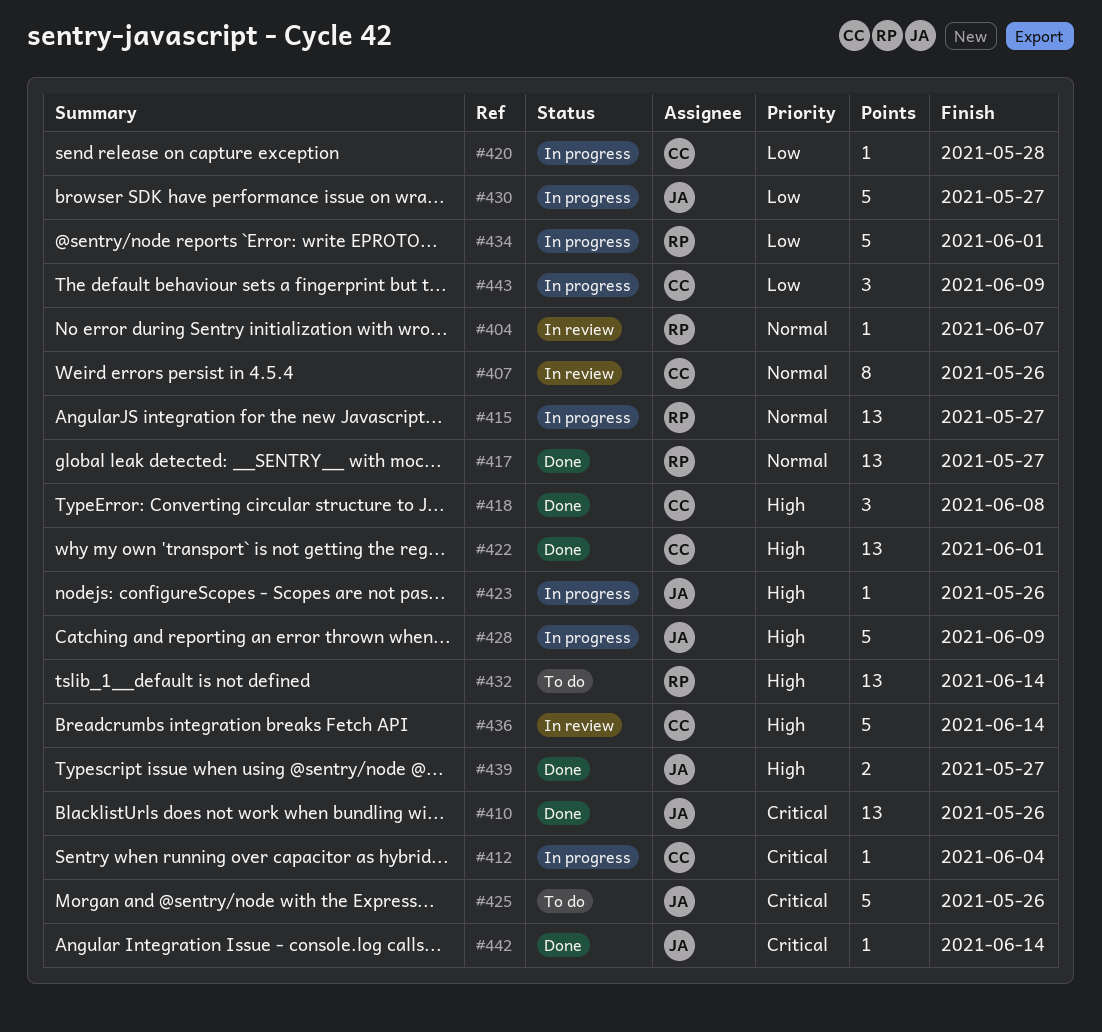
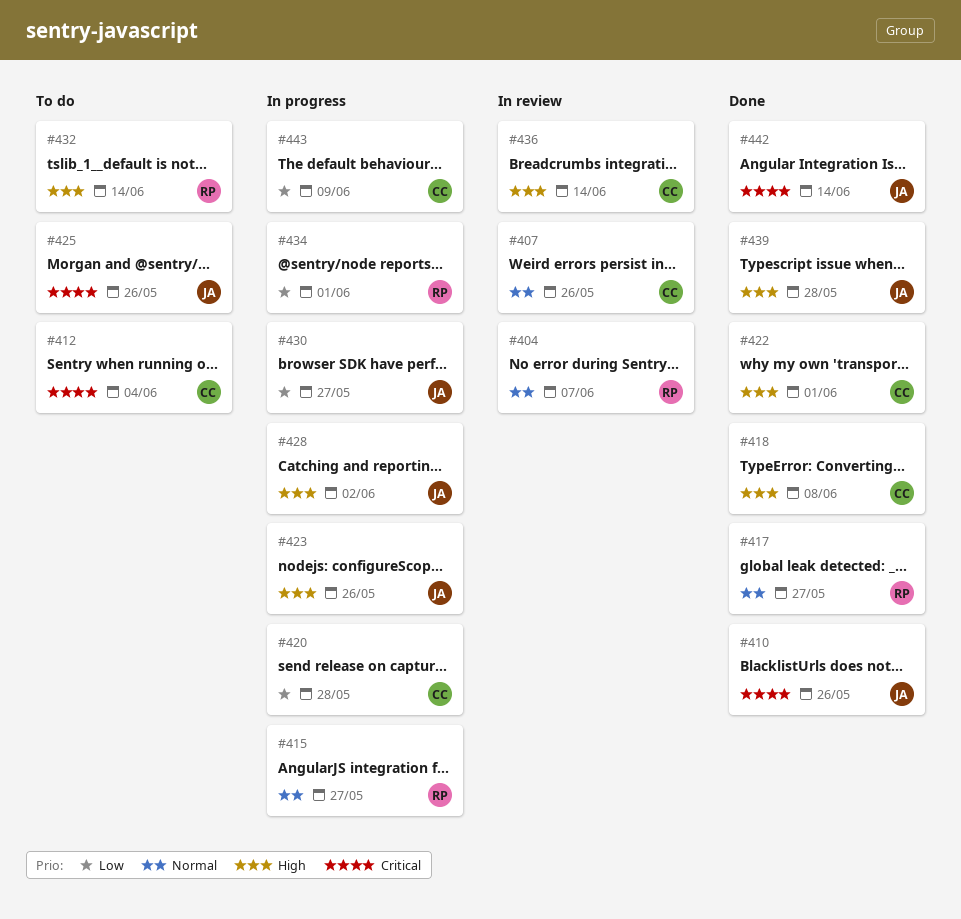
#412, status: In progress -> To do
#428, due: Jun 9 -> Jun 2
#439, due: May 27 -> May 28

